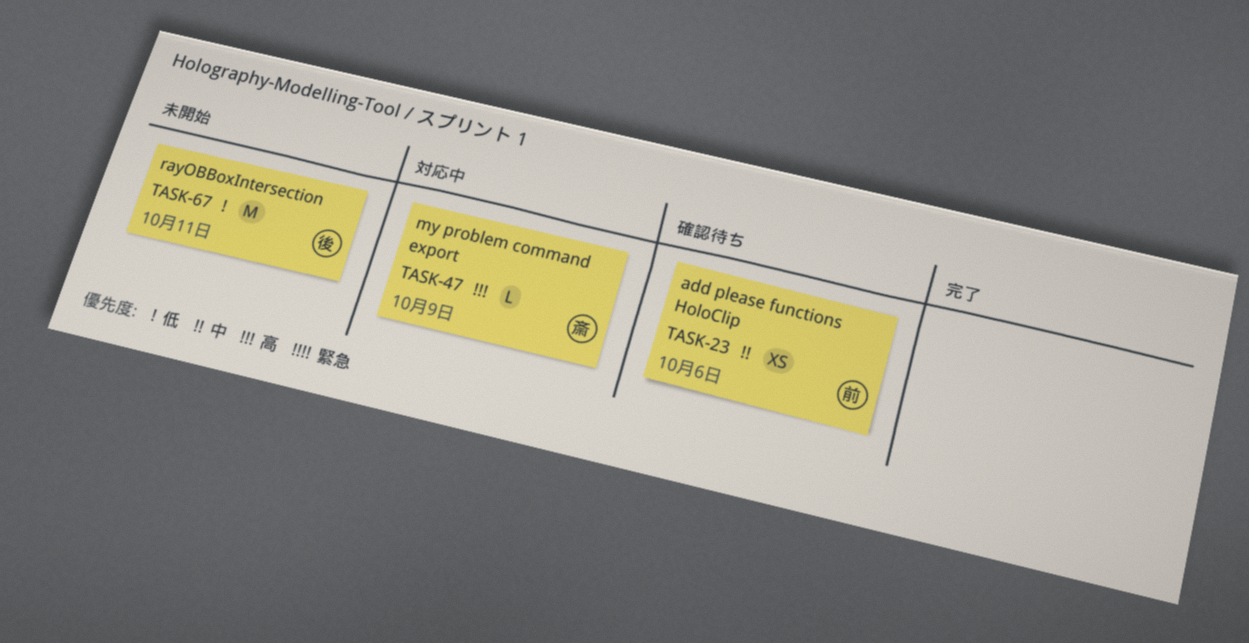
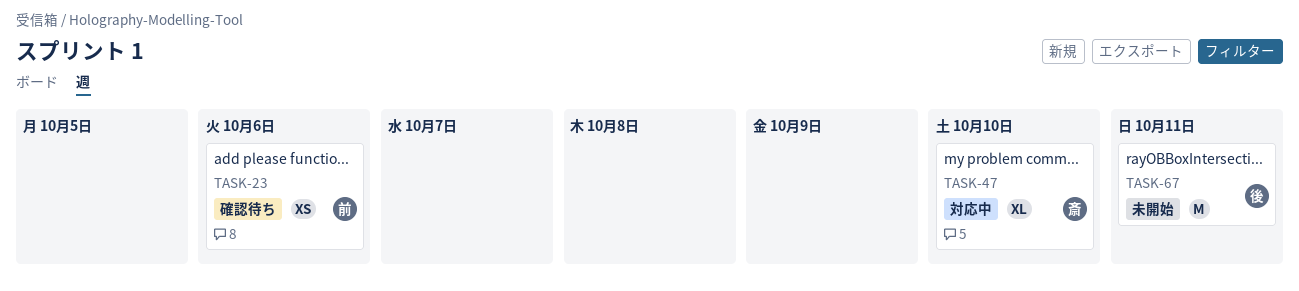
TASK-47, estimate: L -> XL
TASK-47, due: Oct 9 -> Oct 10

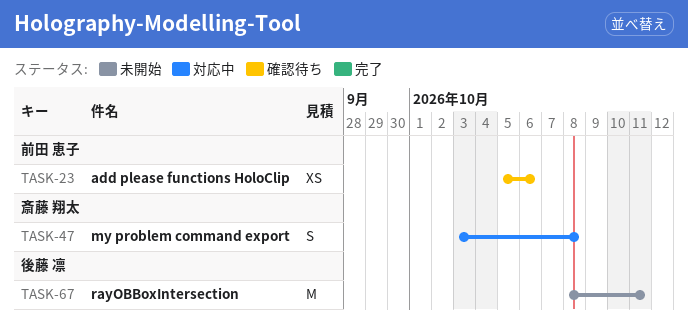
TASK-47, estimate: XL -> S
TASK-47, due: Oct 10 -> Oct 8

